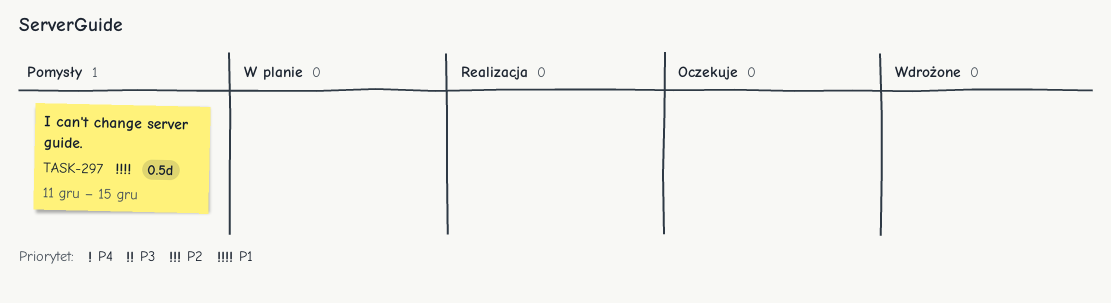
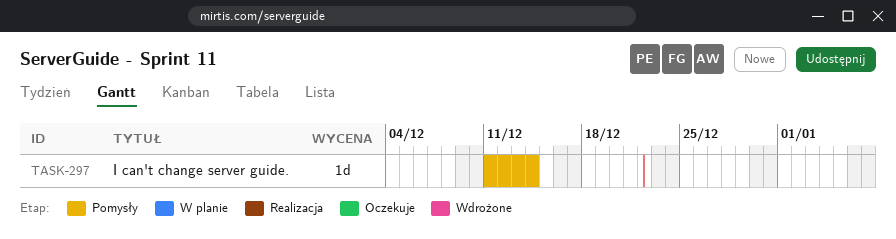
TASK-297, estimate: 0.5d -> 1d
TASK-297, due: Dec 15 -> Dec 14

